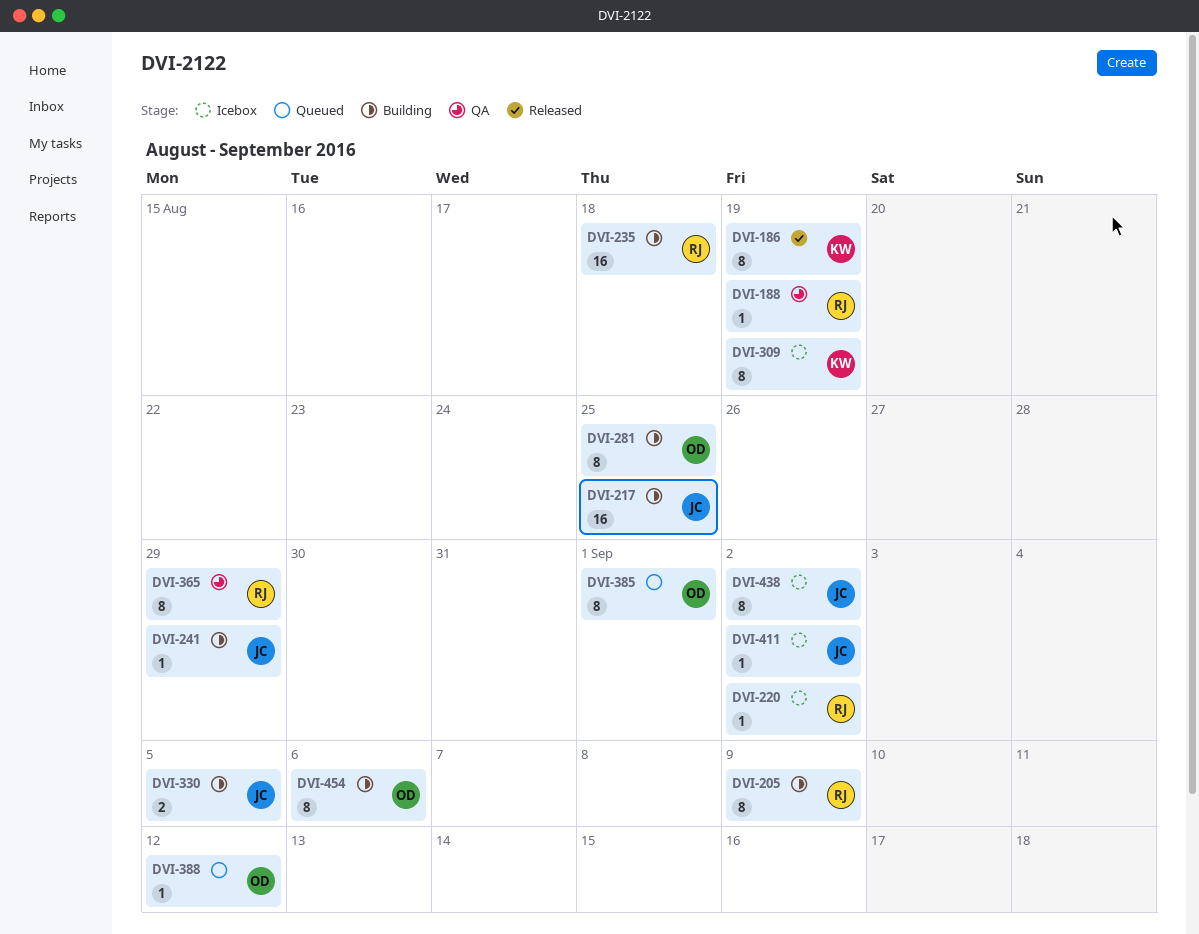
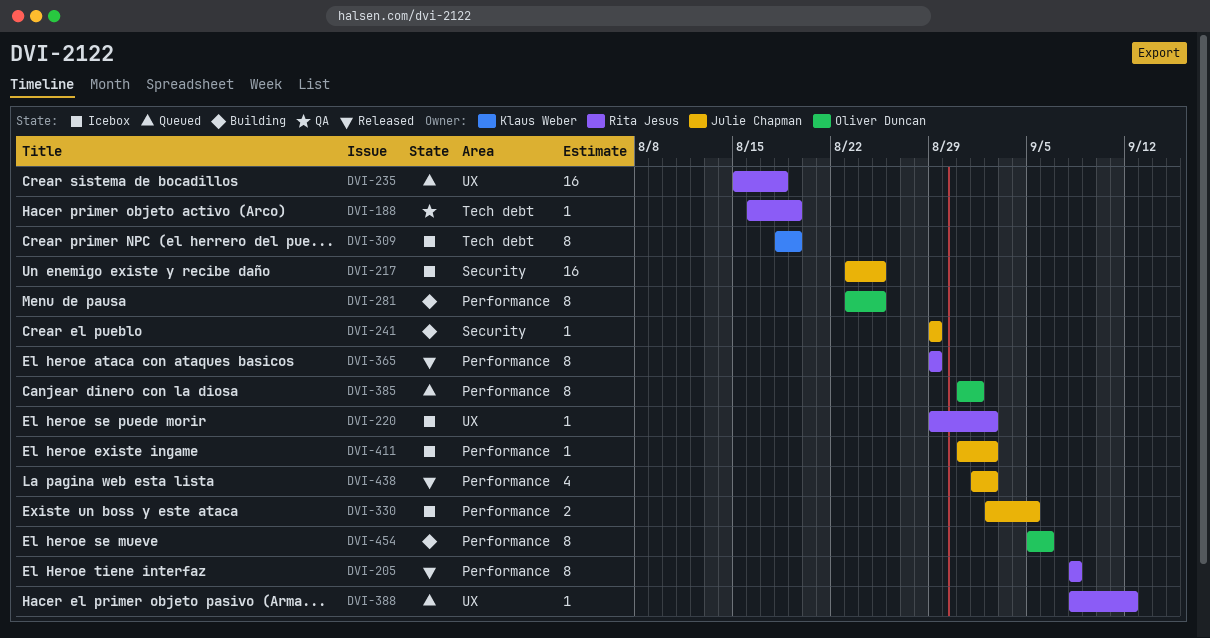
DVI-186: present -> none
DVI-205, status: Building -> Released
DVI-205, due: Sep 9 -> Sep 8
DVI-217, status: Building -> Icebox
DVI-235, status: Building -> Queued
DVI-330, status: Building -> Icebox
DVI-365, status: QA -> Released
DVI-388, owner: Oliver Duncan -> Rita Jesus
DVI-438, status: Icebox -> Released
DVI-438, estimate: 8 -> 4

